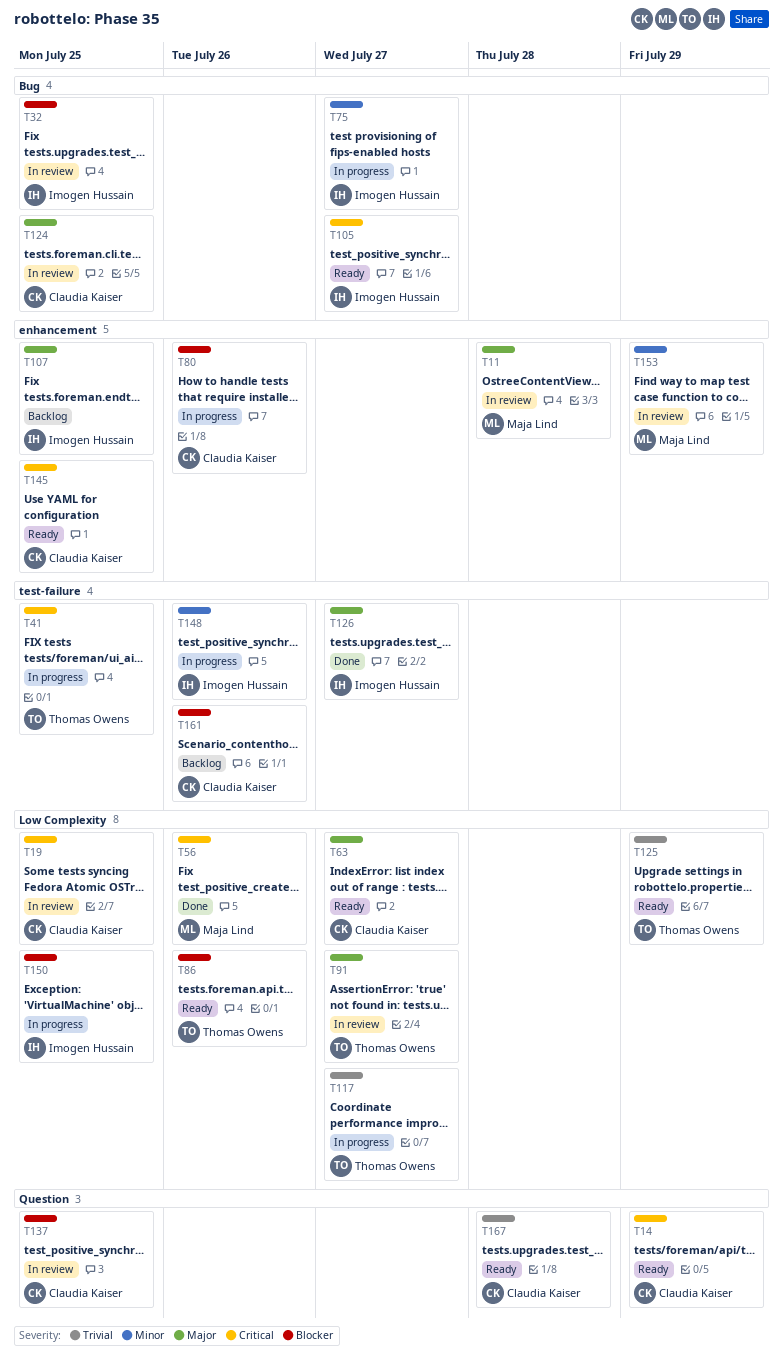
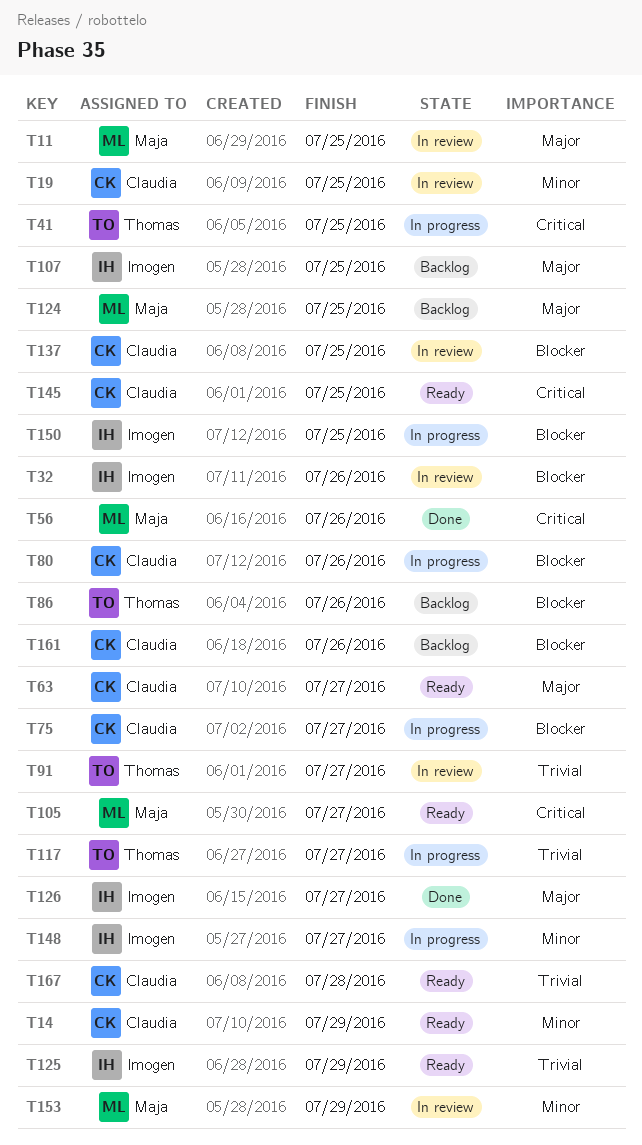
T11, due: Jul 28 -> Jul 25
T14, priority: Critical -> Minor
T19, priority: Critical -> Minor
T32, due: Jul 25 -> Jul 26
T75, owner: Imogen Hussain -> Claudia Kaiser
T75, priority: Minor -> Blocker
T86, status: Ready -> Backlog
T91, priority: Major -> Trivial
T105, owner: Imogen Hussain -> Maja Lind
T124, status: In review -> Backlog
T124, owner: Claudia Kaiser -> Maja Lind
T125, owner: Thomas Owens -> Imogen Hussain
T148, due: Jul 26 -> Jul 27

